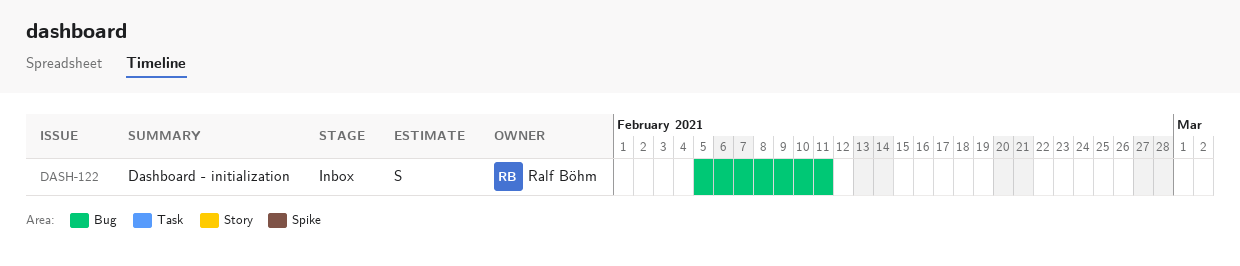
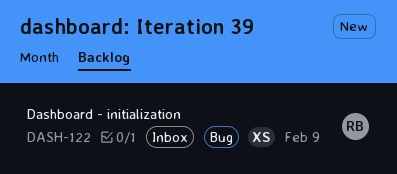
DASH-122, estimate: S -> XS
DASH-122, due: Feb 11 -> Feb 9

